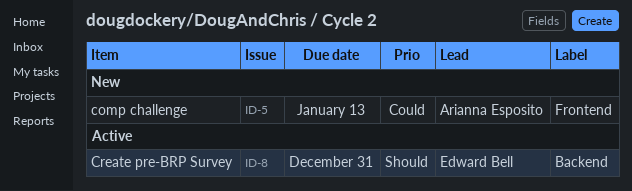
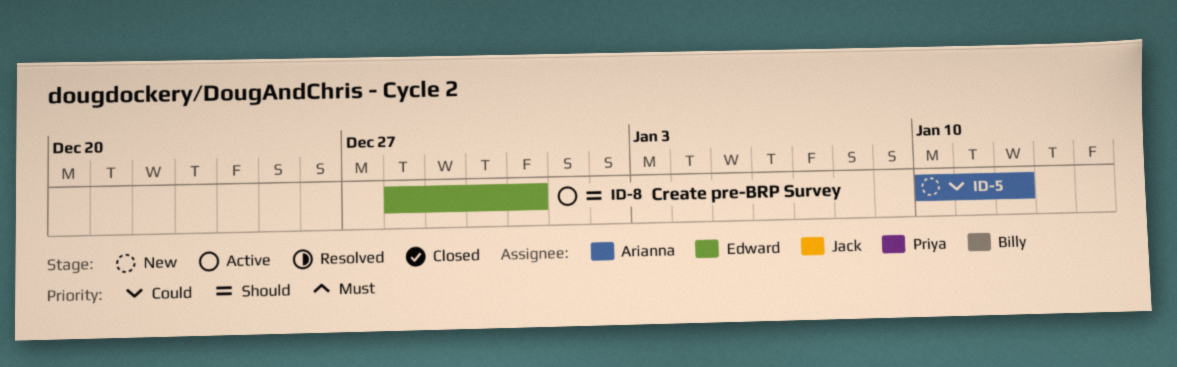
ID-5, due: Jan 13 -> Jan 12

